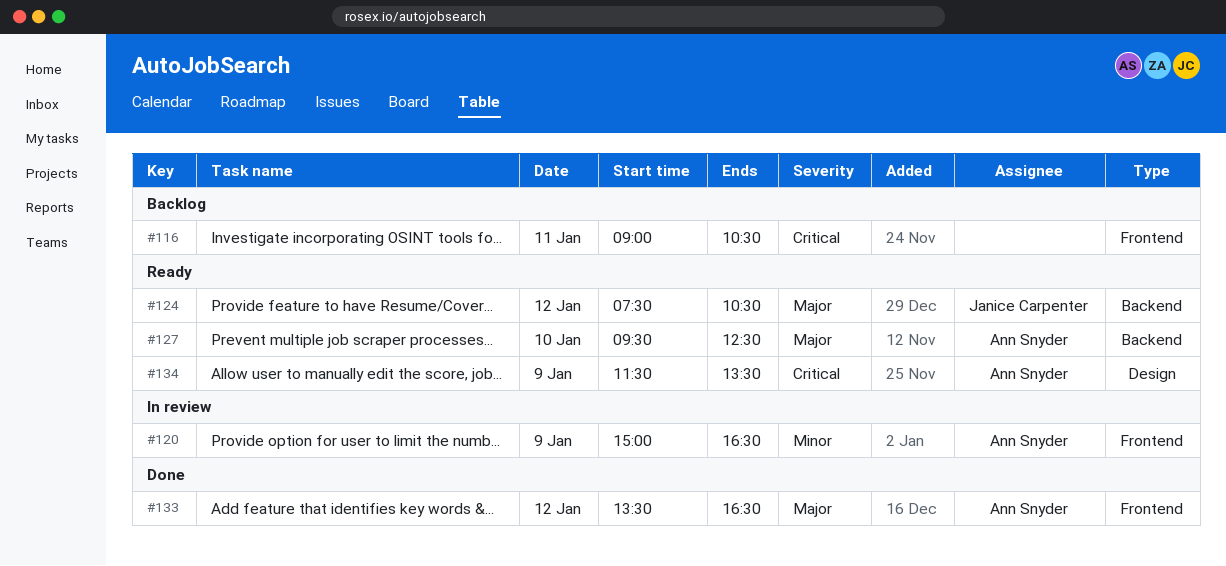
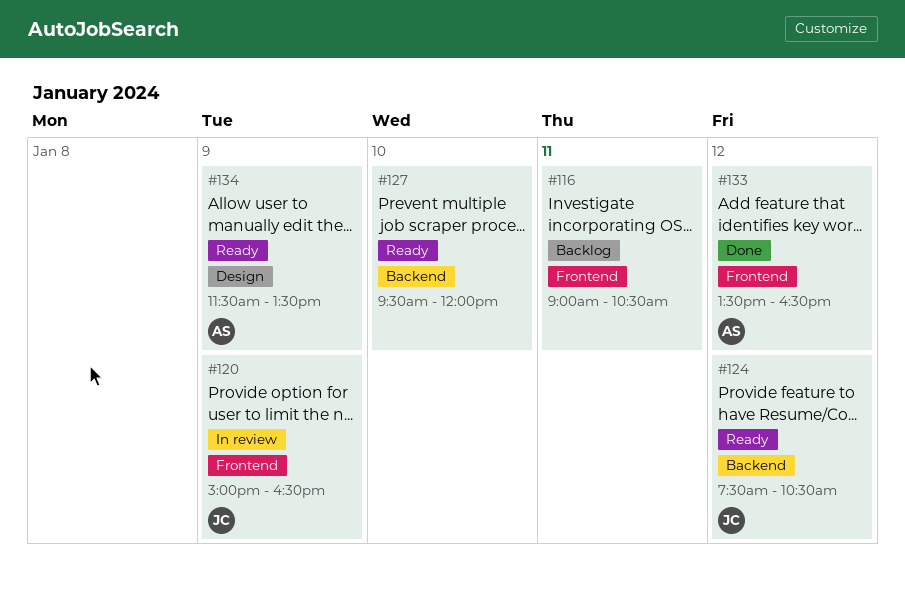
#120, owner: Ann Snyder -> Janice Carpenter
#127, owner: Ann Snyder -> none
#127, ends: 12:30 -> 12:00

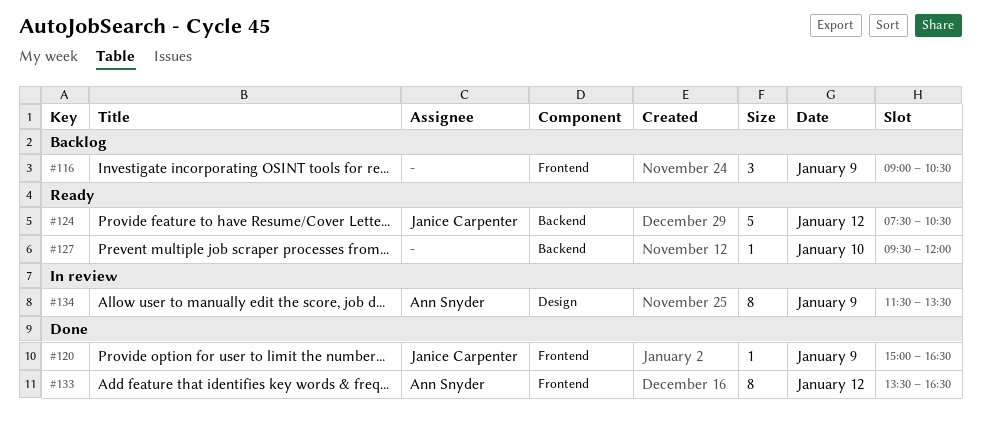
#116, day: Jan 11 -> Jan 9
#120, status: In review -> Done
#134, status: Ready -> In review

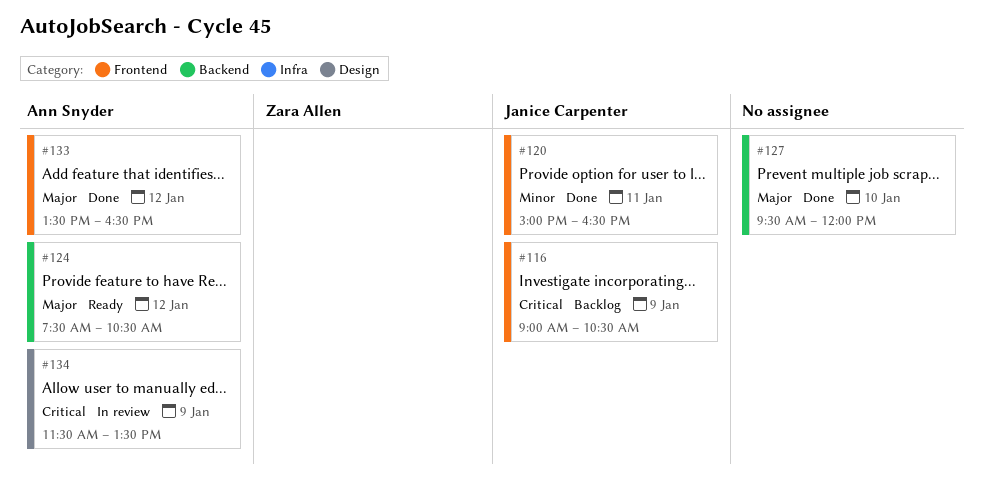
#116, owner: none -> Janice Carpenter
#120, day: Jan 9 -> Jan 11
#124, owner: Janice Carpenter -> Ann Snyder
#127, status: Ready -> Done

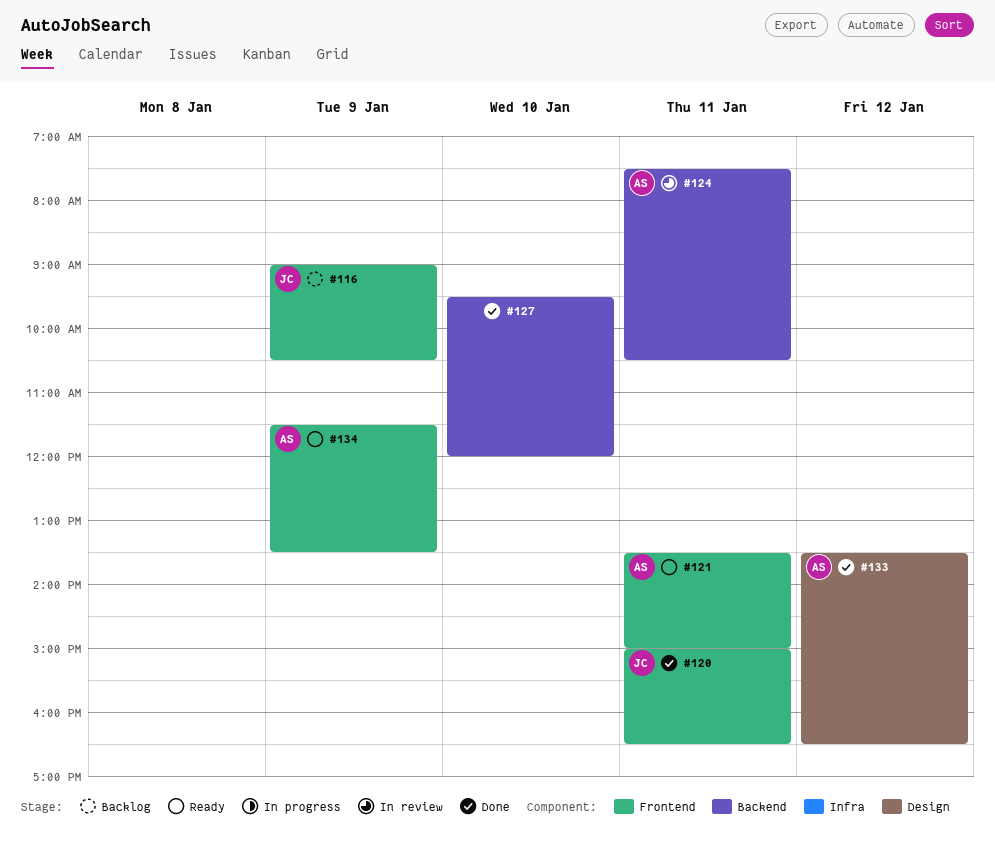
#121: none -> present
#124, status: Ready -> In review
#124, day: Jan 12 -> Jan 11
#133, label: Frontend -> Design
#134, status: In review -> Ready
#134, label: Design -> Frontend

